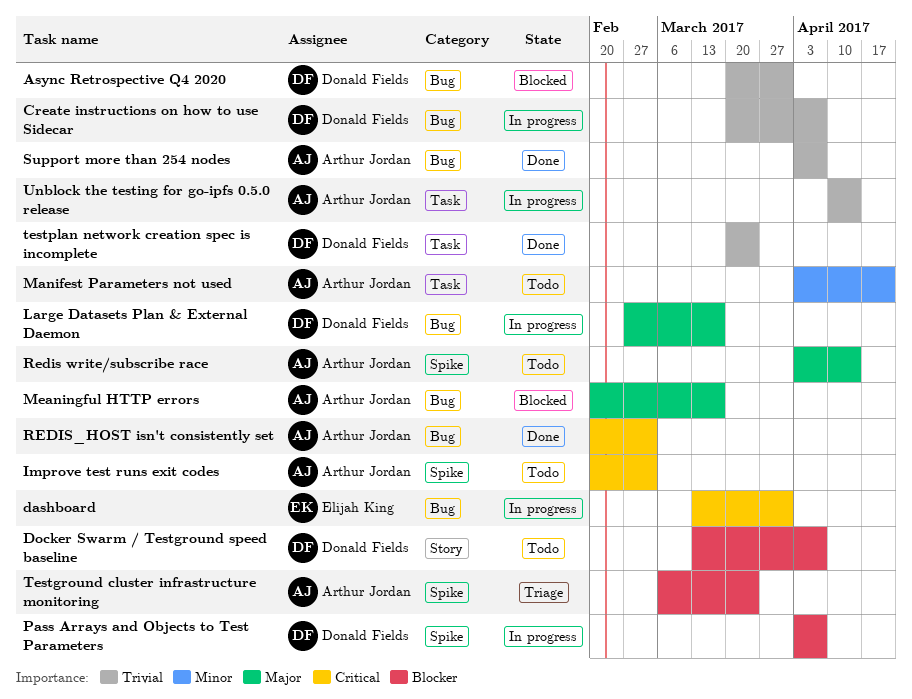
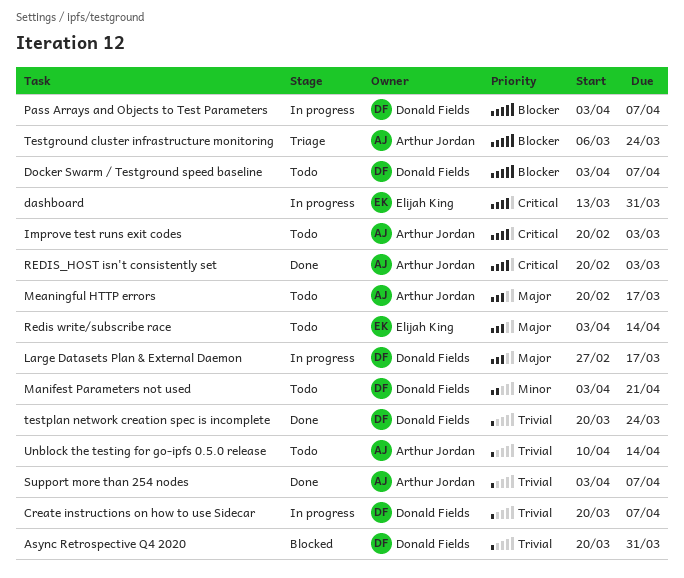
Docker Swarm / Testground speed baseline, start: Mar 13 -> Apr 3
Manifest Parameters not used, owner: Arthur Jordan -> Donald Fields
Meaningful HTTP errors, status: Blocked -> Todo
Redis write/subscribe race, owner: Arthur Jordan -> Elijah King
Unblock the testing for go-ipfs 0.5.0 release, status: In progress -> Todo

